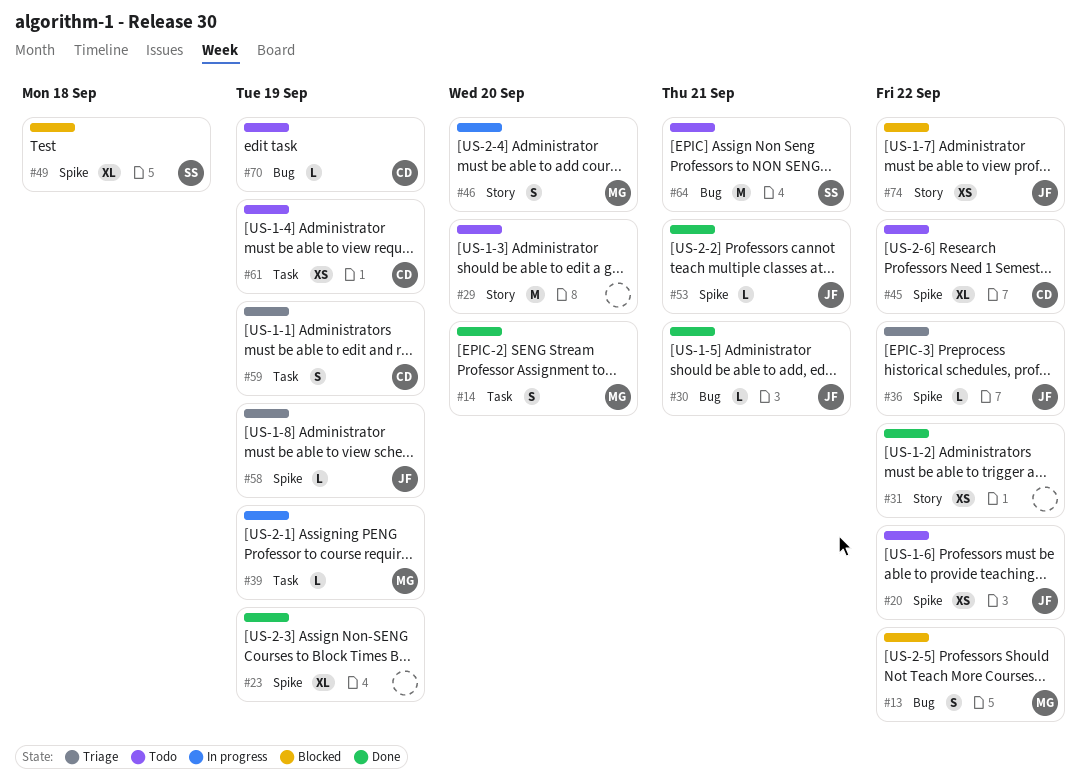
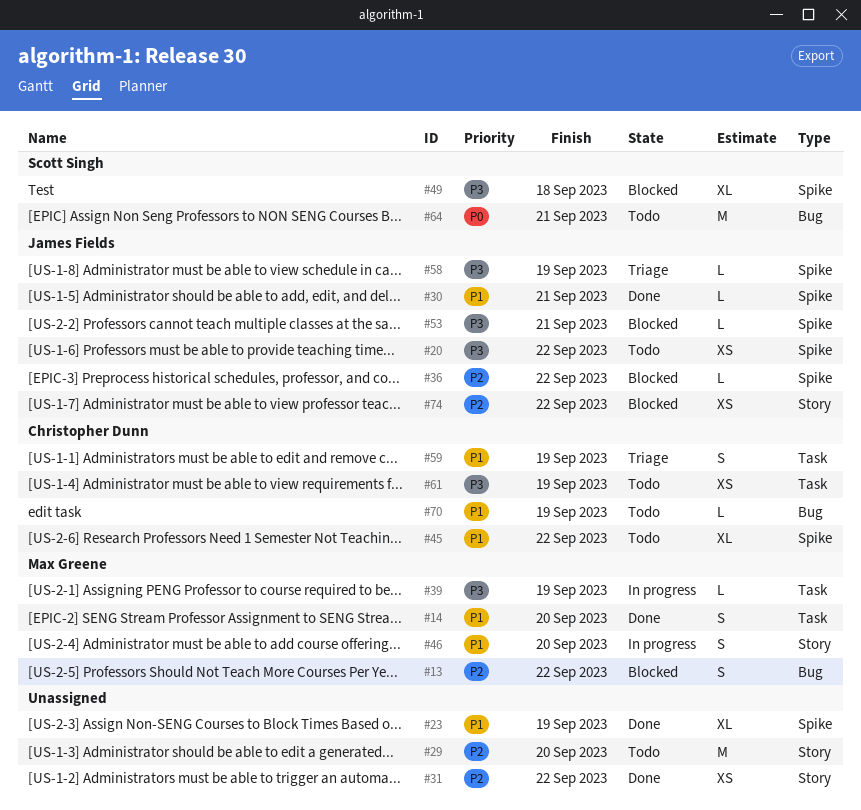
#30, label: Bug -> Spike
#36, status: Triage -> Blocked
#53, status: Done -> Blocked

